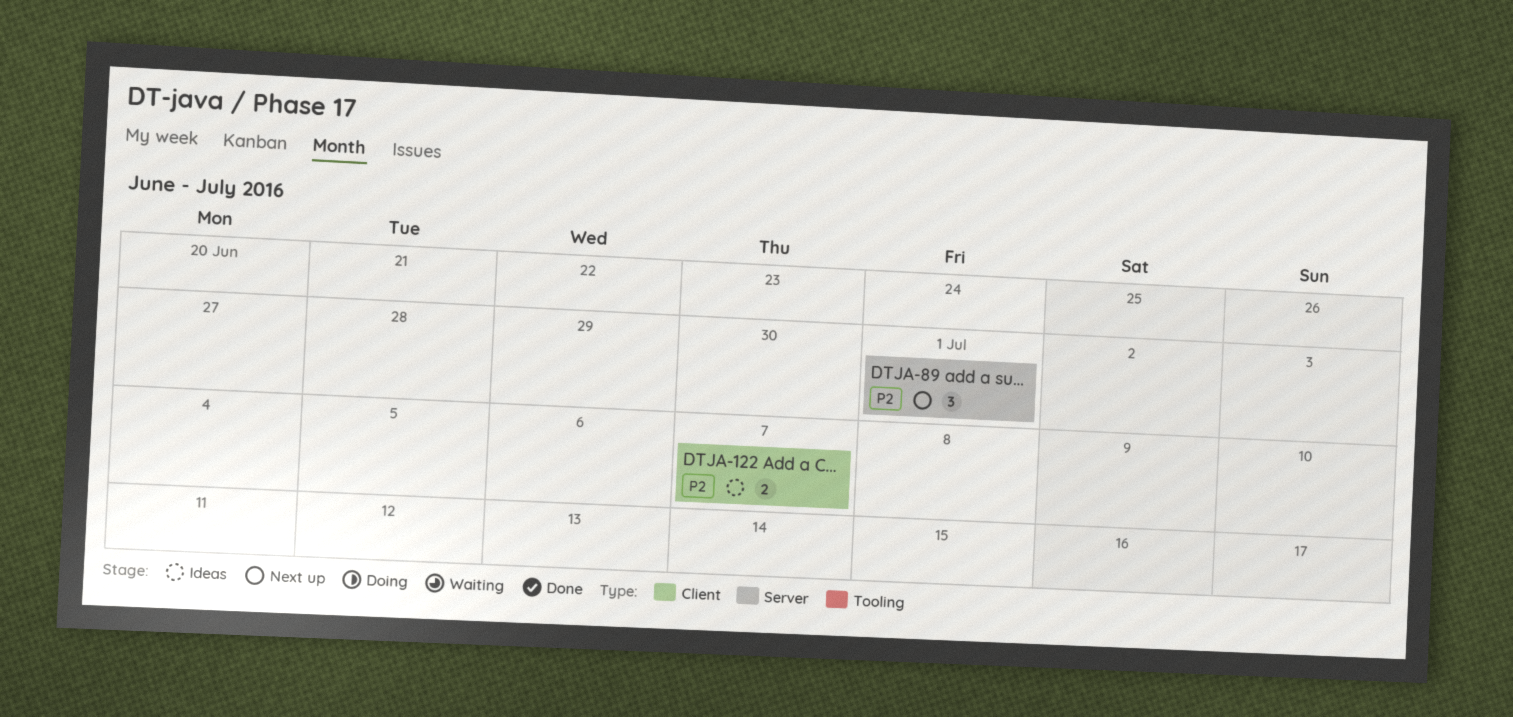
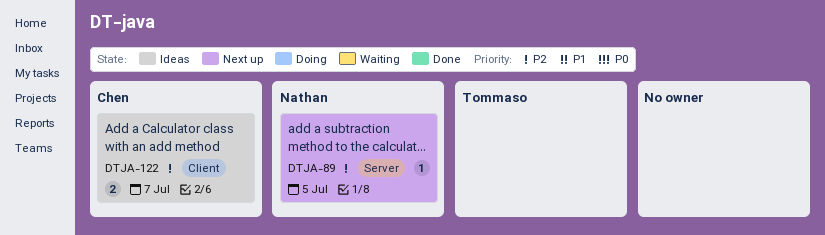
DTJA-89, estimate: 3 -> 1
DTJA-89, due: Jul 1 -> Jul 5

